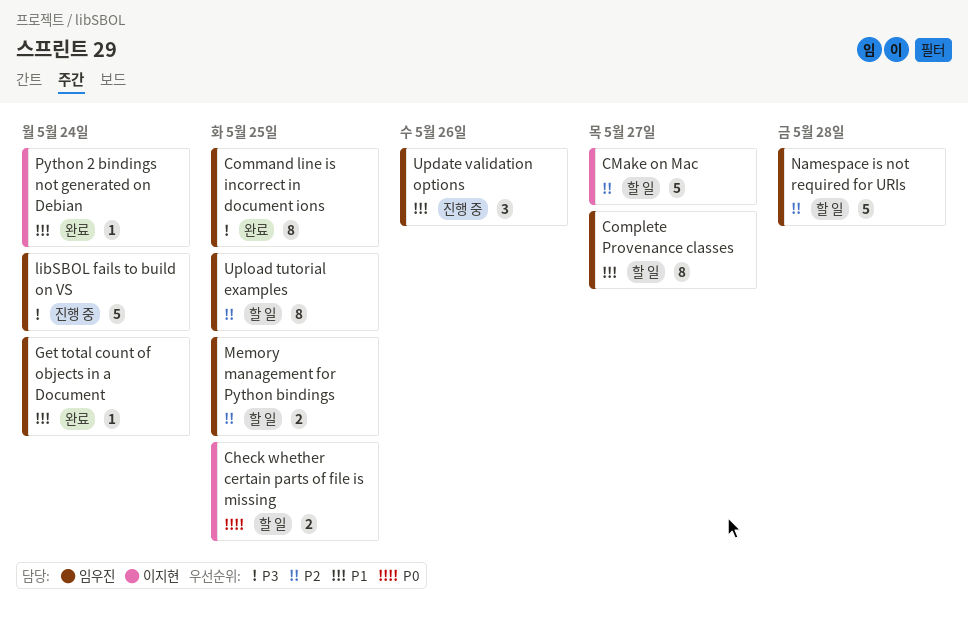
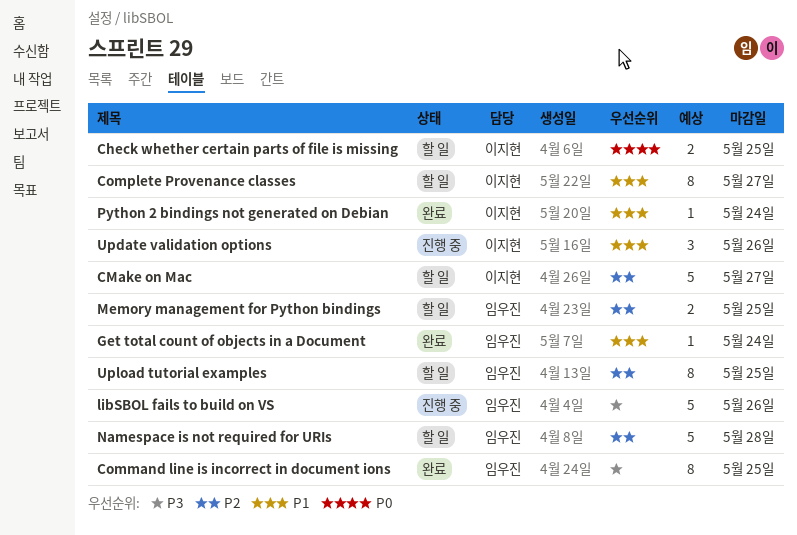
Complete Provenance classes, owner: 임우진 -> 이지현
libSBOL fails to build on VS, due: May 24 -> May 26
Update validation options, owner: 임우진 -> 이지현

